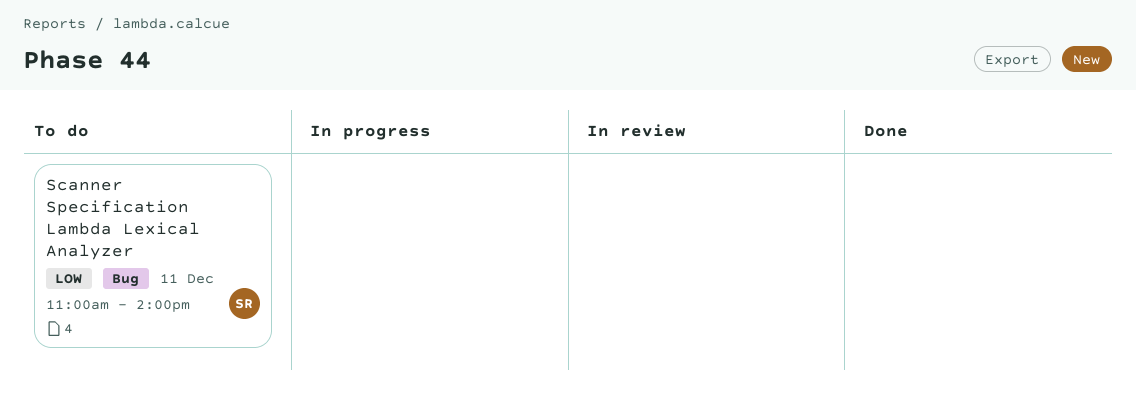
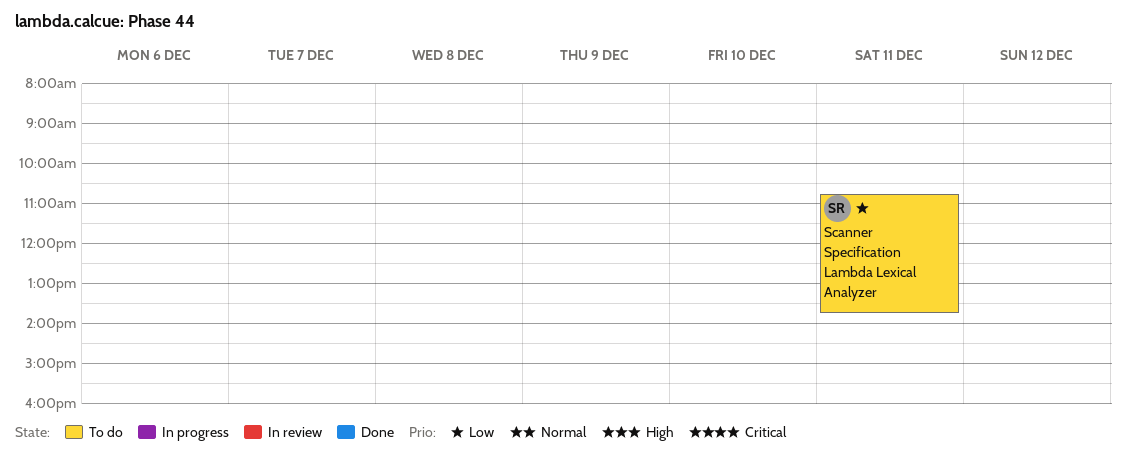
Scanner Specification Lambda Lexical Analyzer, begins: 11:00 -> 10:45
Scanner Specification Lambda Lexical Analyzer, ends: 14:00 -> 13:45

